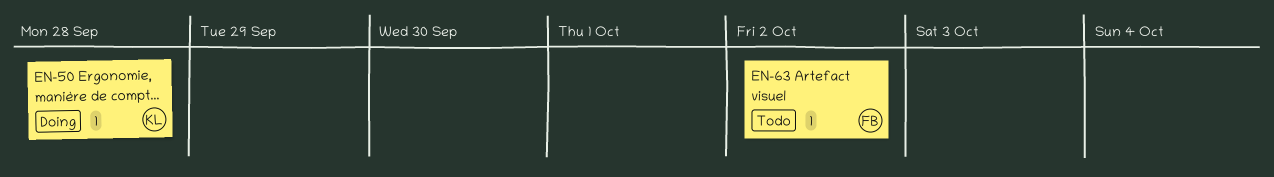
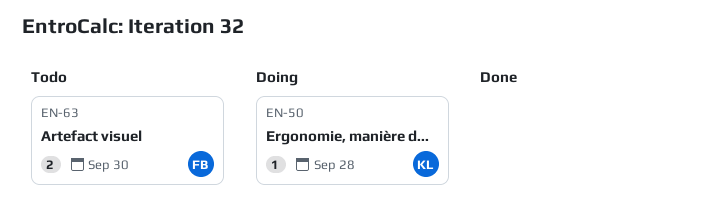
EN-63, estimate: 1 -> 2
EN-63, due: Oct 2 -> Sep 30

